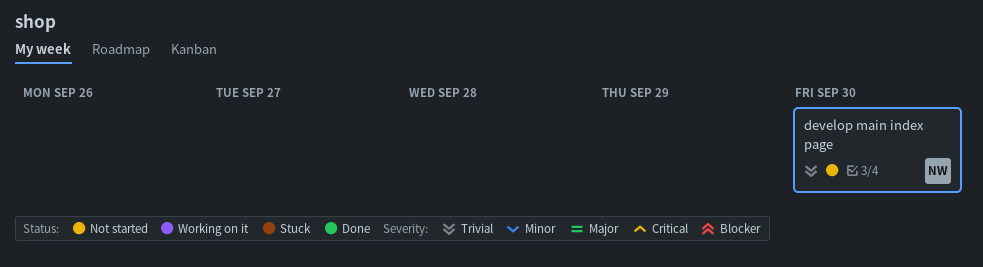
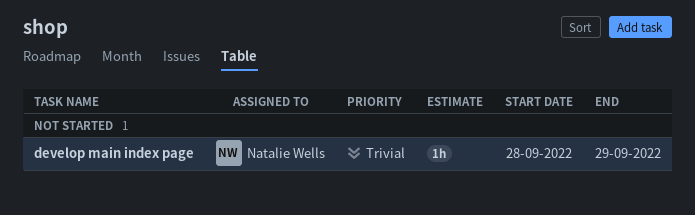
develop main index page, due: Sep 30 -> Sep 29

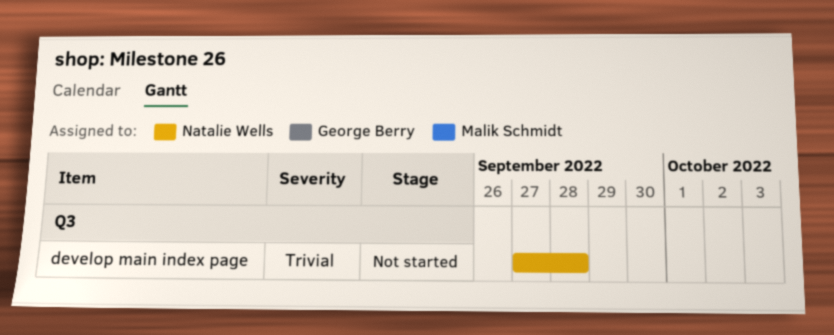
develop main index page, start: Sep 28 -> Sep 27
develop main index page, due: Sep 29 -> Sep 28

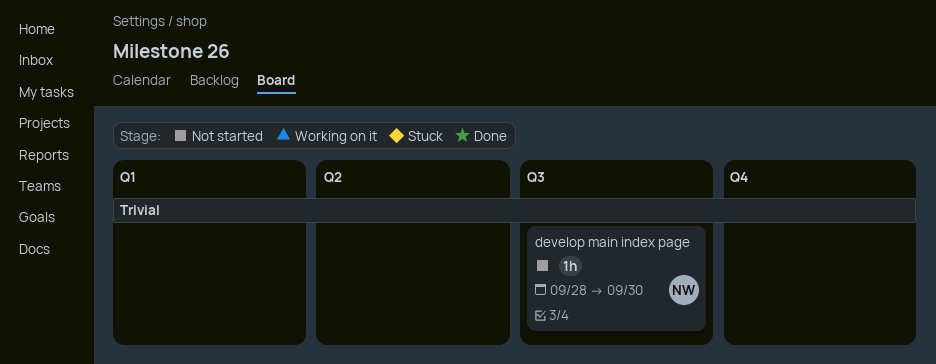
develop main index page, start: Sep 27 -> Sep 28
develop main index page, due: Sep 28 -> Sep 30

